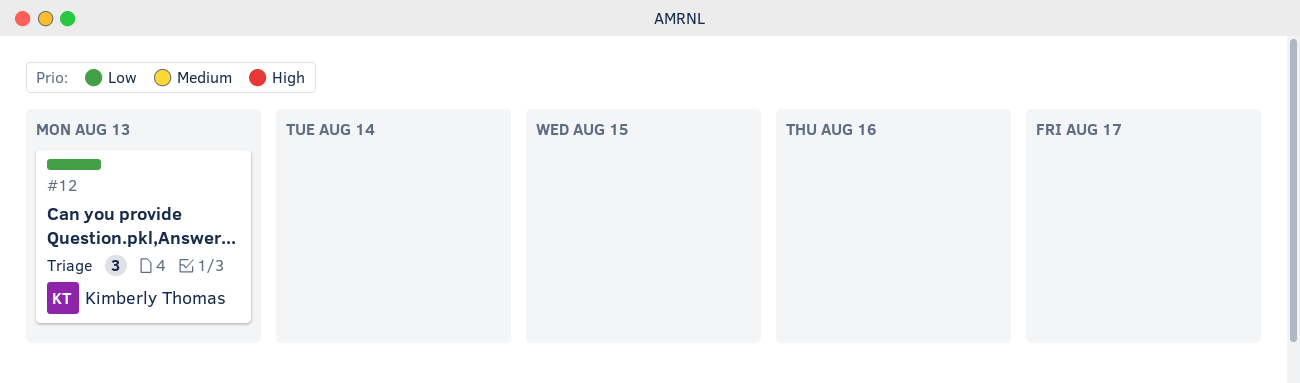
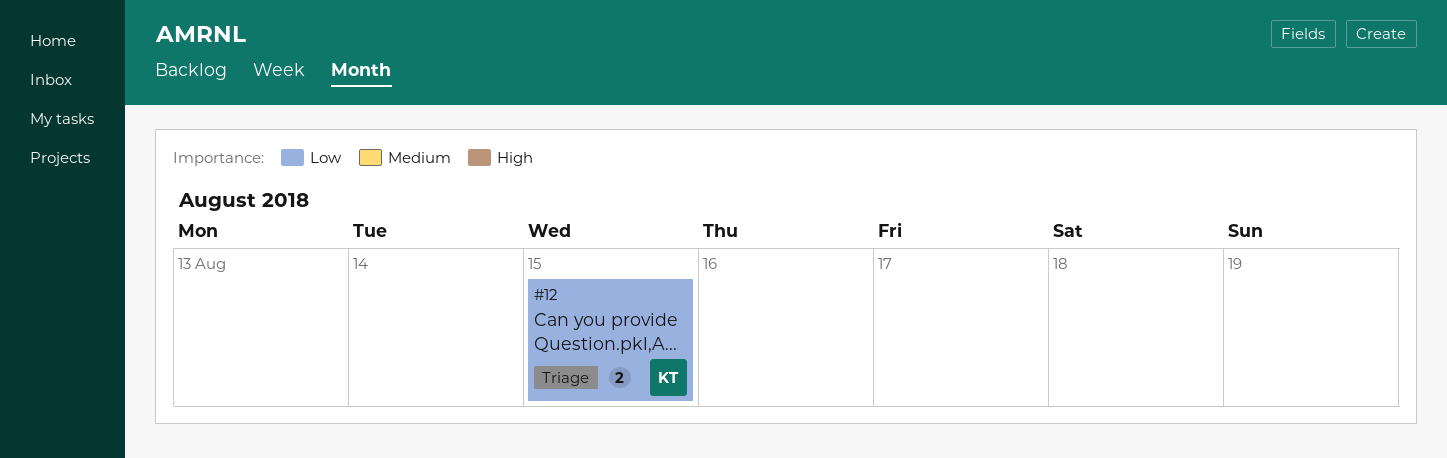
#12, estimate: 3 -> 2
#12, due: Aug 13 -> Aug 15

